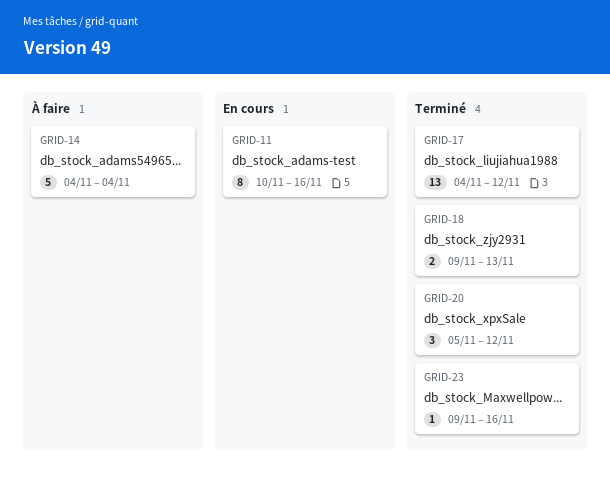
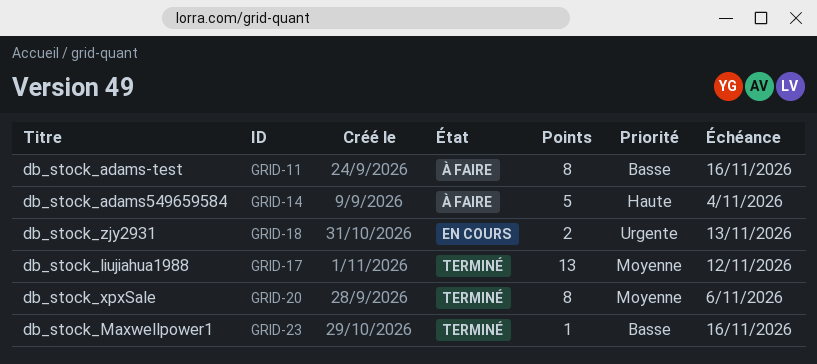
GRID-11, status: En cours -> À faire
GRID-18, status: Terminé -> En cours
GRID-20, estimate: 3 -> 8
GRID-20, due: Nov 12 -> Nov 6

